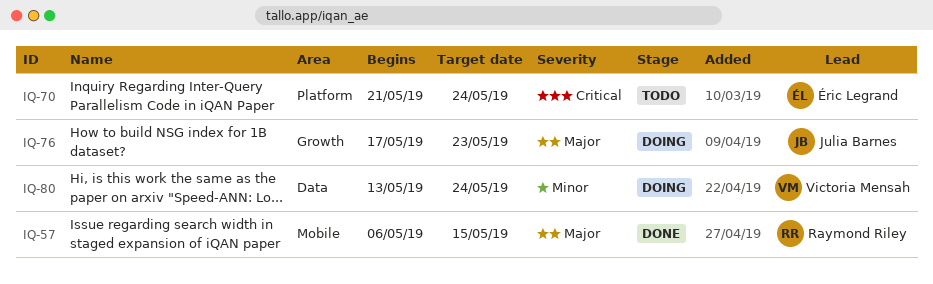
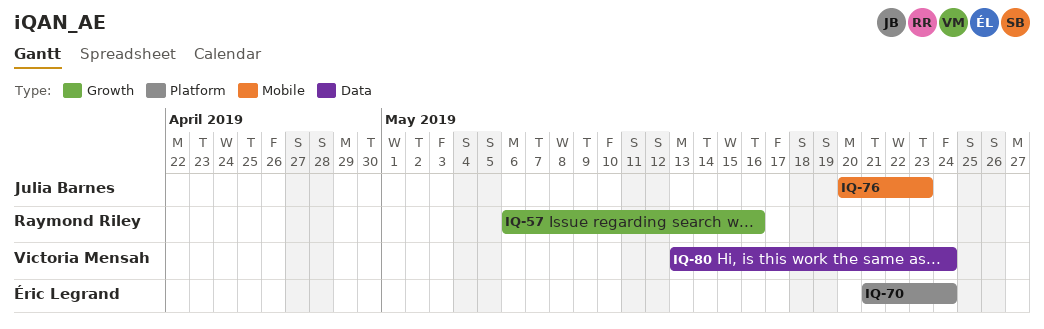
IQ-57, label: Mobile -> Growth
IQ-57, due: May 15 -> May 16
IQ-76, label: Growth -> Mobile
IQ-76, start: May 17 -> May 20

